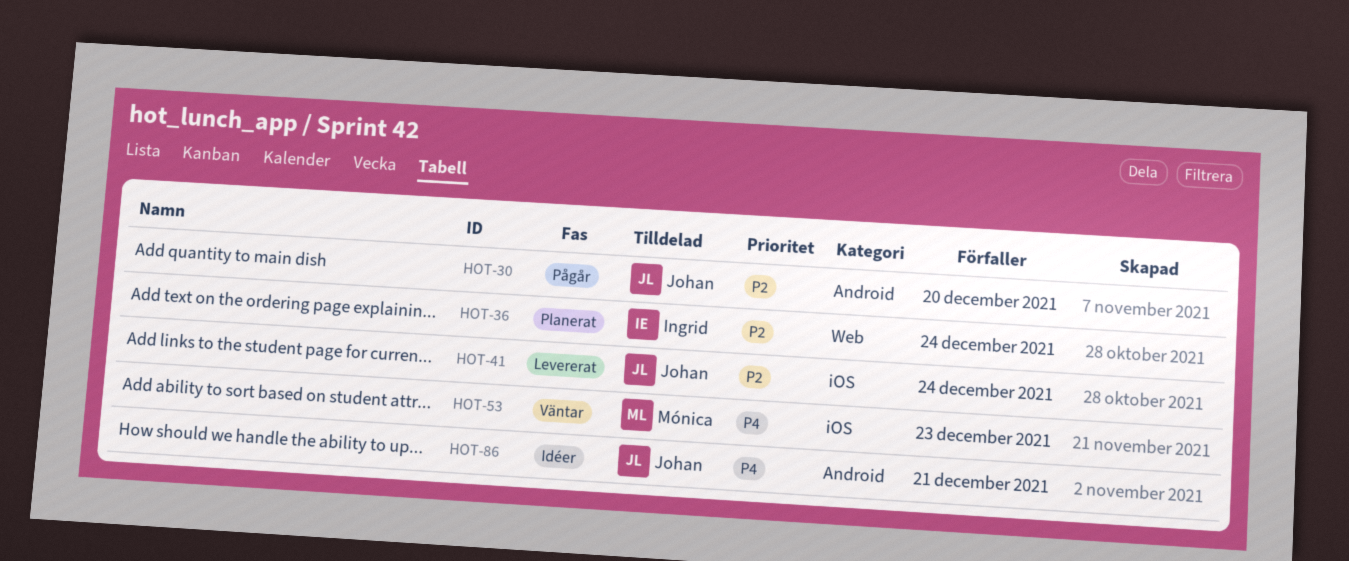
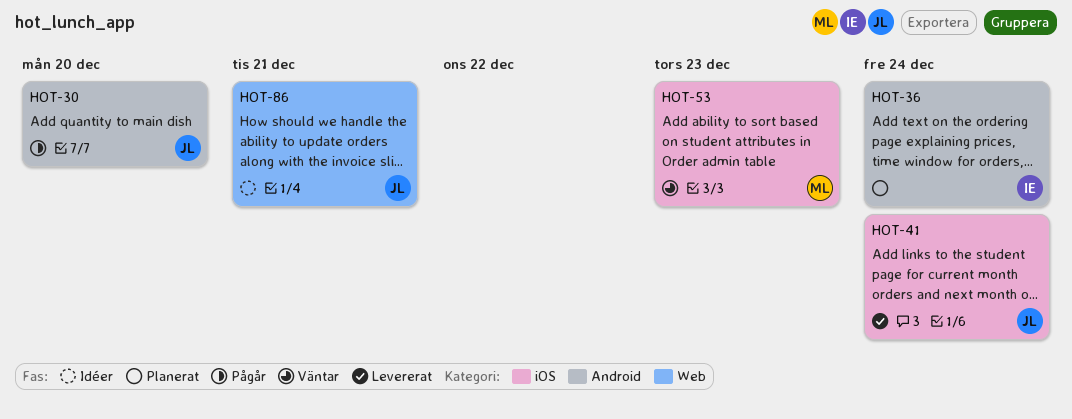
HOT-36, label: Web -> Android
HOT-86, label: Android -> Web

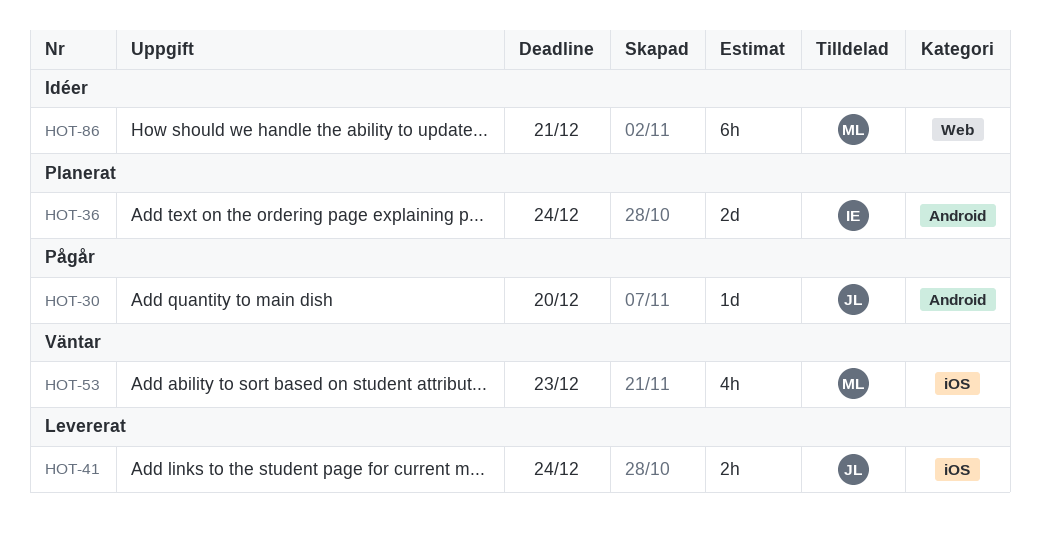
HOT-86, owner: JL -> ML

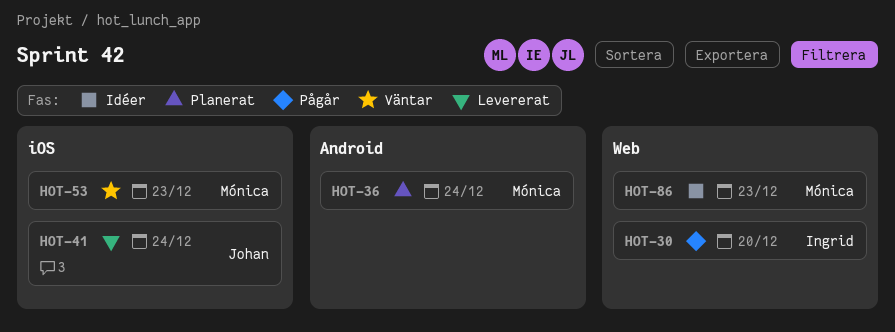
HOT-30, owner: Johan -> Ingrid
HOT-30, label: Android -> Web
HOT-36, owner: Ingrid -> Mónica
HOT-86, due: Dec 21 -> Dec 23

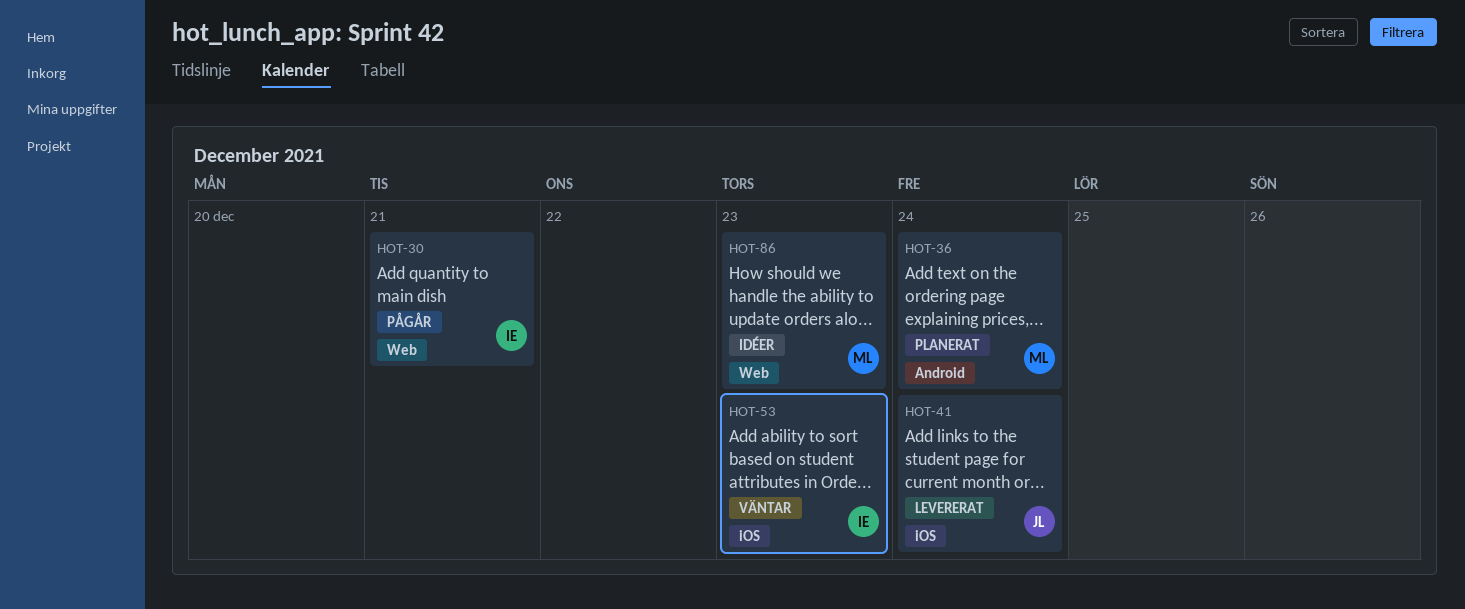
HOT-30, due: Dec 20 -> Dec 21
HOT-53, owner: Mónica -> Ingrid

